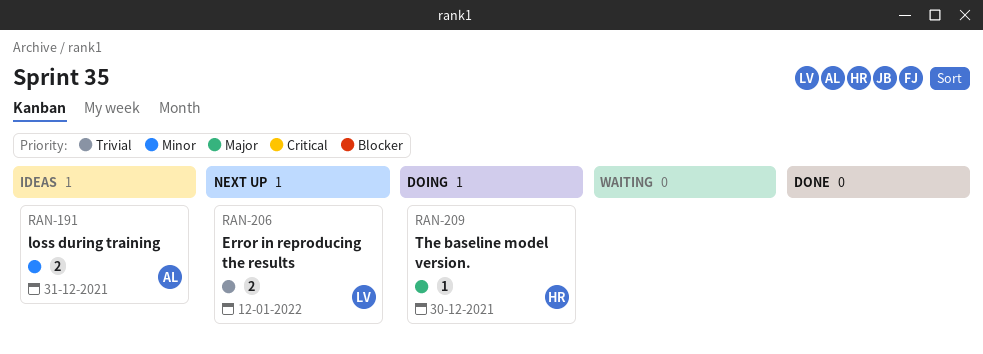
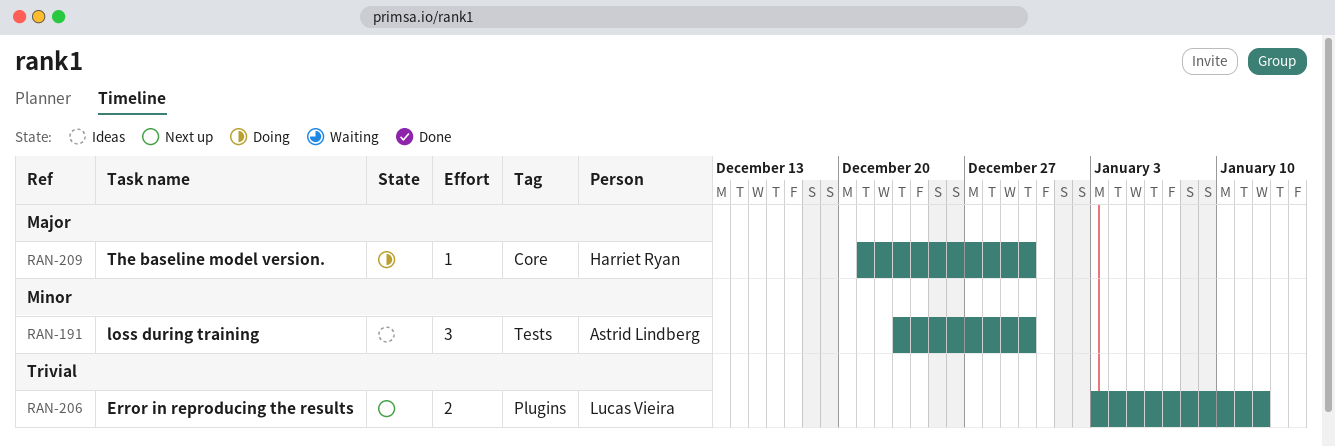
RAN-191, estimate: 2 -> 3
RAN-191, due: Dec 31 -> Dec 30

